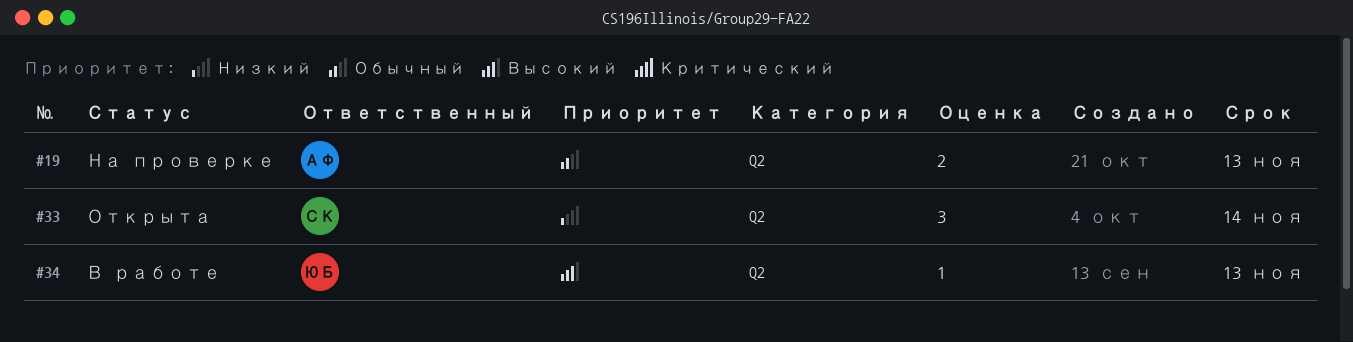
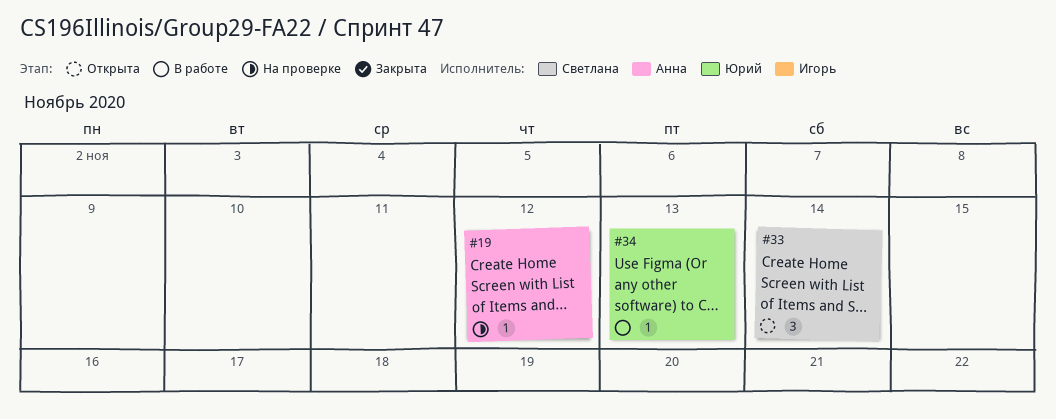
#19, estimate: 2 -> 1
#19, due: Nov 13 -> Nov 12

